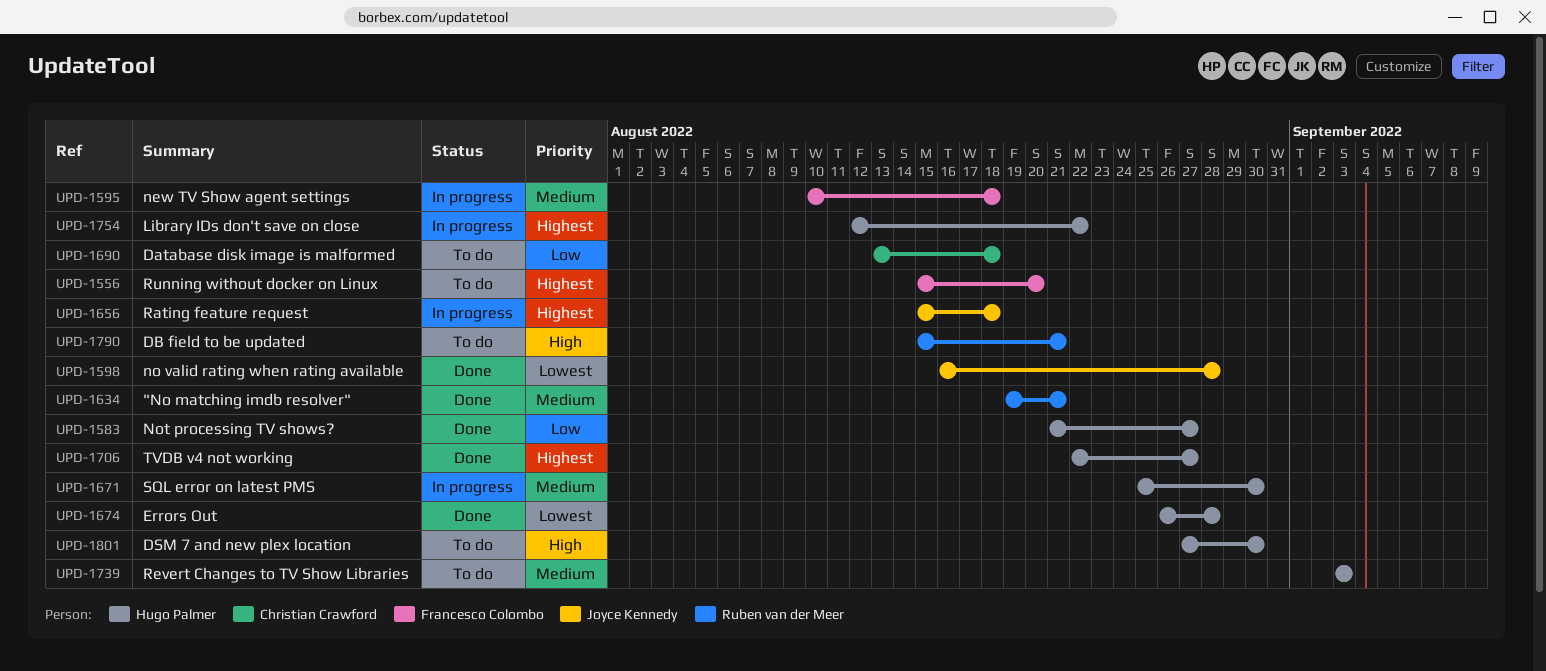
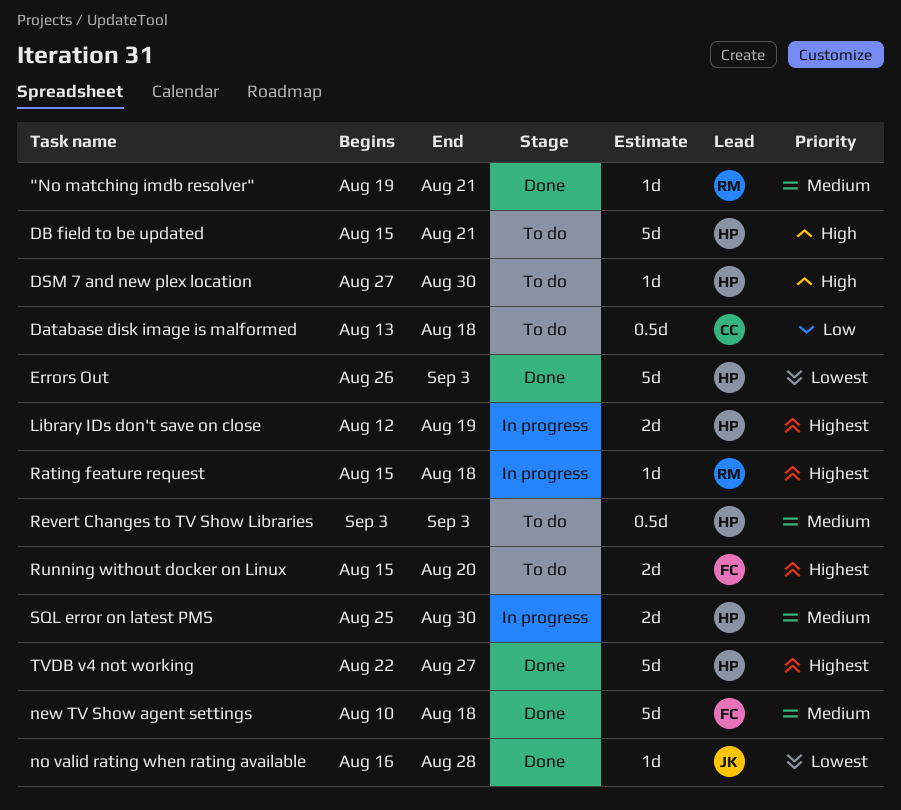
DB field to be updated, owner: Ruben van der Meer -> Hugo Palmer
Errors Out, due: Aug 28 -> Sep 3
Library IDs don't save on close, due: Aug 22 -> Aug 19
new TV Show agent settings, status: In progress -> Done
Not processing TV shows?: present -> none
Rating feature request, owner: Joyce Kennedy -> Ruben van der Meer

